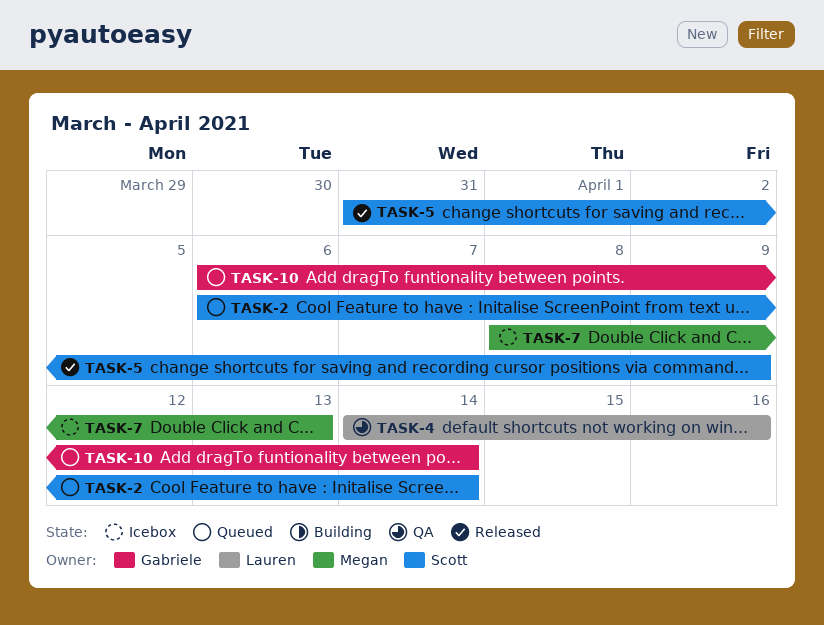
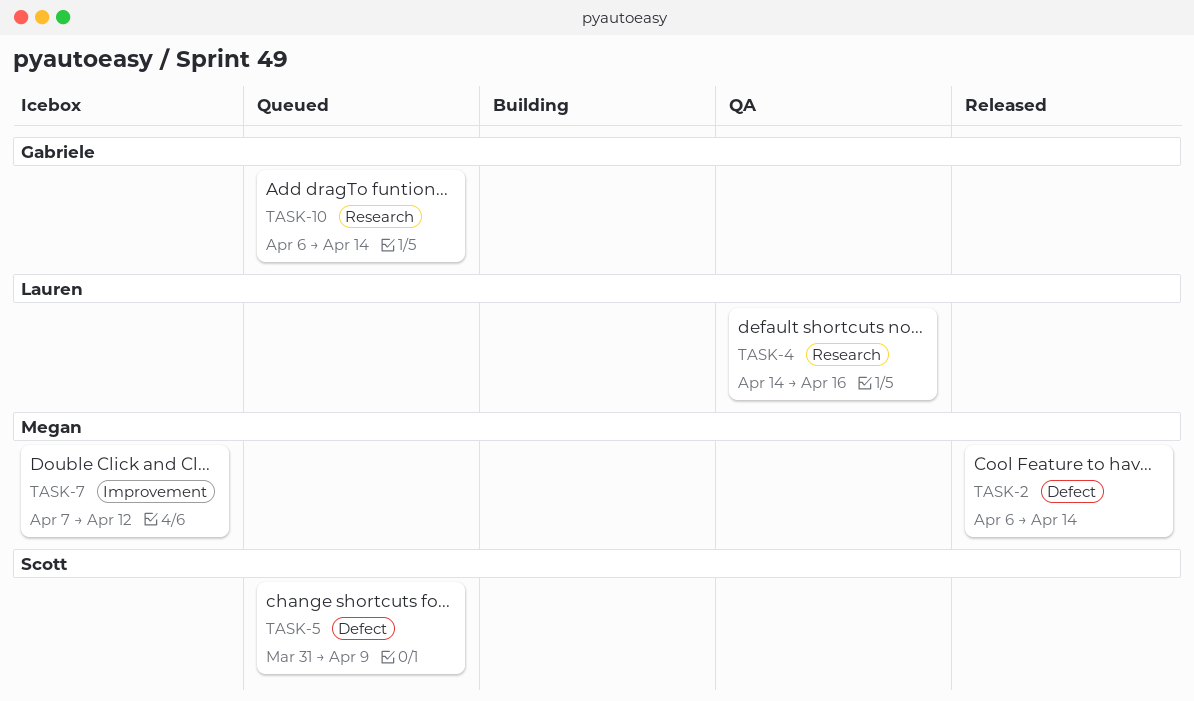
TASK-2, status: Queued -> Released
TASK-2, owner: Scott -> Megan
TASK-5, status: Released -> Queued
TASK-7, start: Apr 8 -> Apr 7
TASK-7, due: Apr 13 -> Apr 12

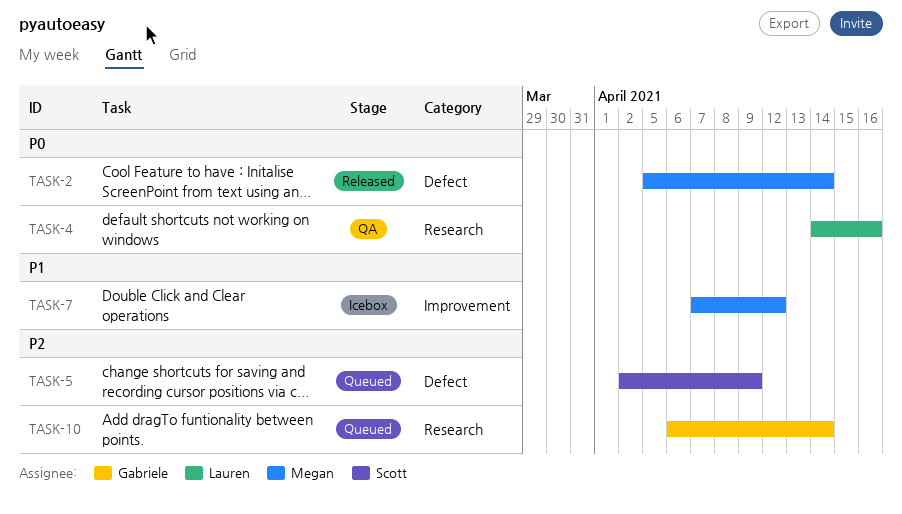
TASK-2, start: Apr 6 -> Apr 5
TASK-5, start: Mar 31 -> Apr 2

